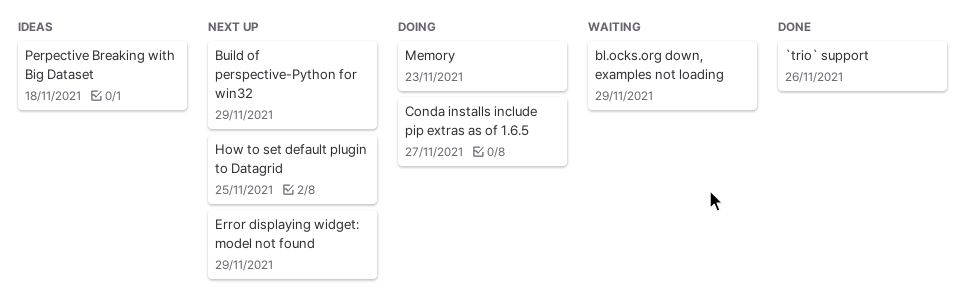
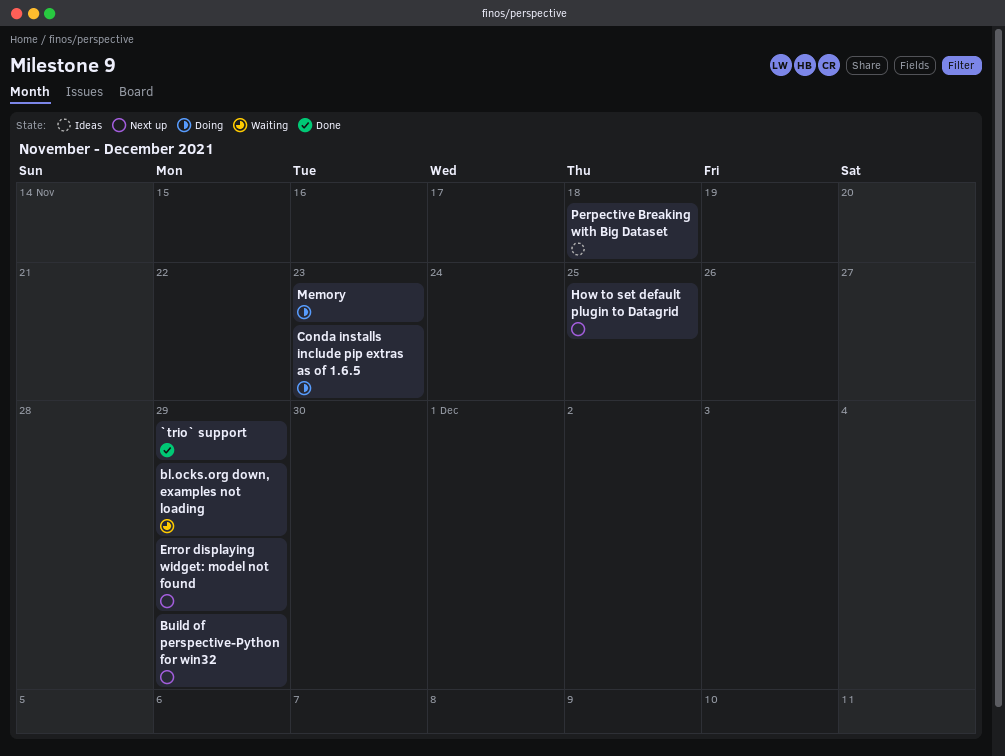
`trio` support, due: Nov 26 -> Nov 29
Conda installs include pip extras as of 1.6.5, due: Nov 27 -> Nov 23

